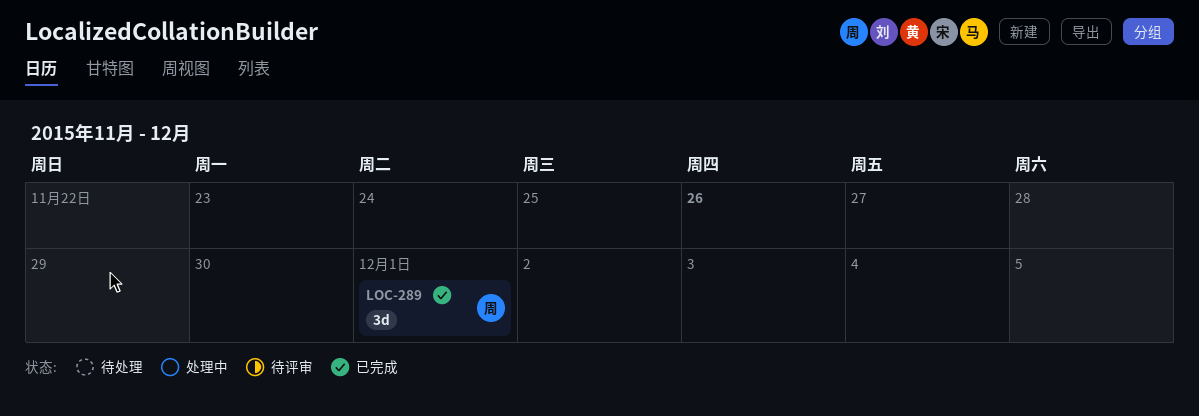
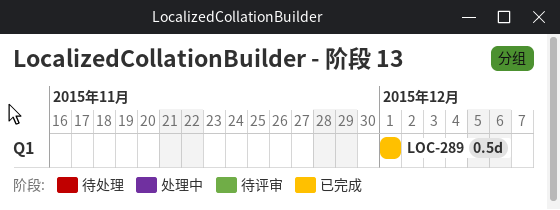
LOC-289, estimate: 3d -> 0.5d

